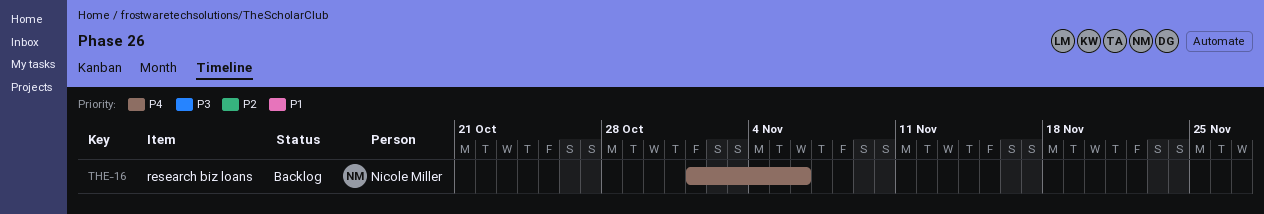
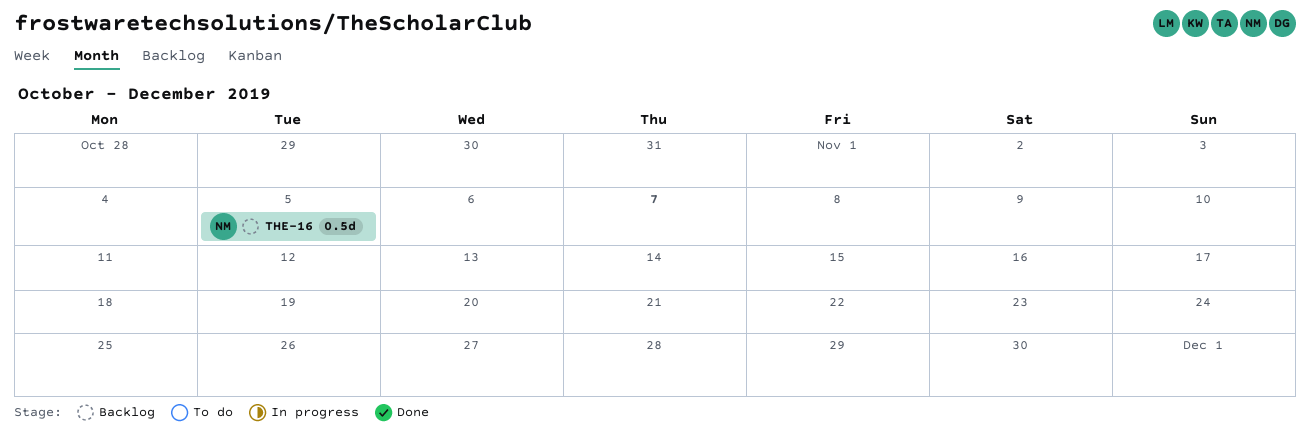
THE-16, start: Nov 1 -> Nov 5
THE-16, due: Nov 6 -> Nov 5

